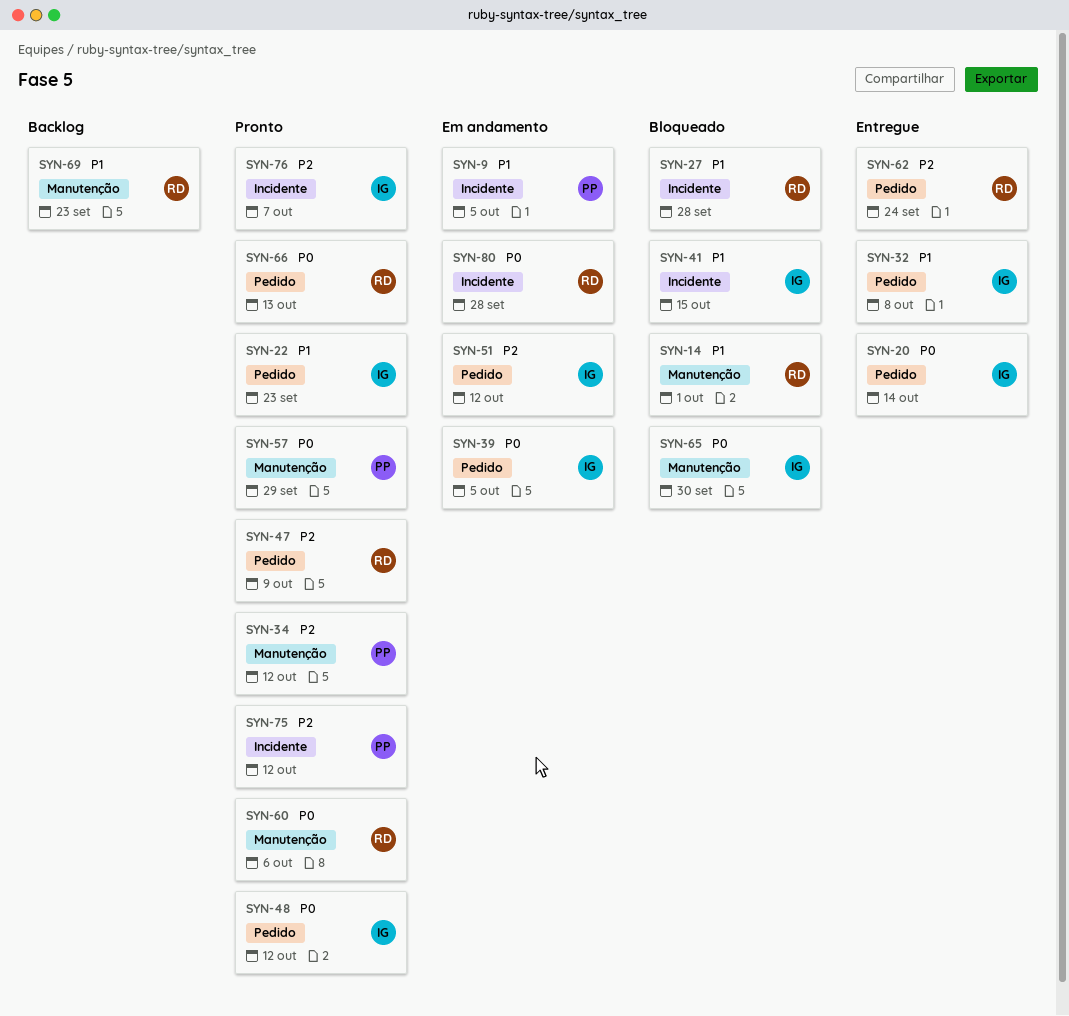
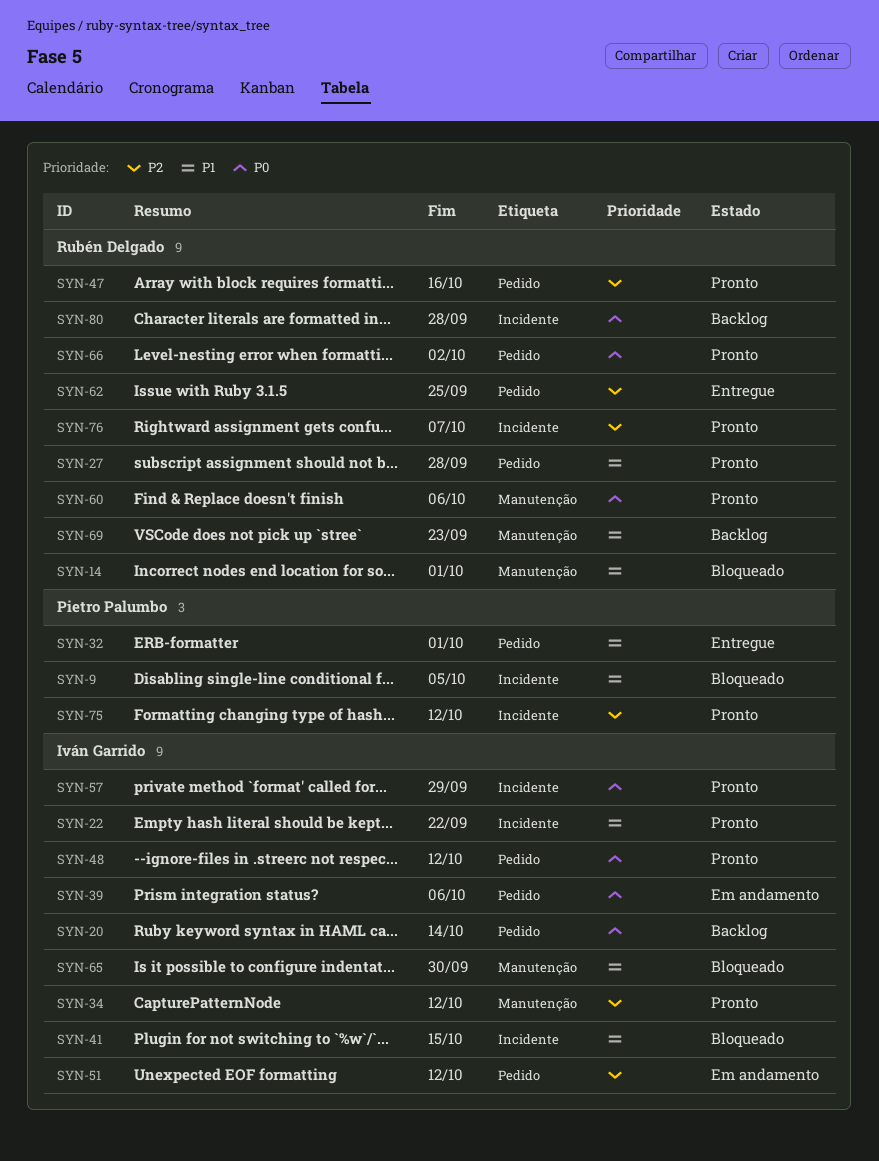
SYN-9, status: Em andamento -> Bloqueado
SYN-20, status: Entregue -> Backlog
SYN-22, label: Pedido -> Incidente
SYN-22, due: Sep 23 -> Sep 22
SYN-27, status: Bloqueado -> Pronto
SYN-27, label: Incidente -> Pedido
SYN-32, owner: Iván Garrido -> Pietro Palumbo
SYN-32, due: Oct 8 -> Oct 1
SYN-34, owner: Pietro Palumbo -> Iván Garrido
SYN-39, due: Oct 5 -> Oct 6
SYN-47, due: Oct 9 -> Oct 16
SYN-57, owner: Pietro Palumbo -> Iván Garrido
SYN-57, label: Manutenção -> Incidente
SYN-62, due: Sep 24 -> Sep 25
SYN-65, priority: P0 -> P1
SYN-66, due: Oct 13 -> Oct 2
SYN-76, owner: Iván Garrido -> Rubén Delgado
SYN-80, status: Em andamento -> Backlog

